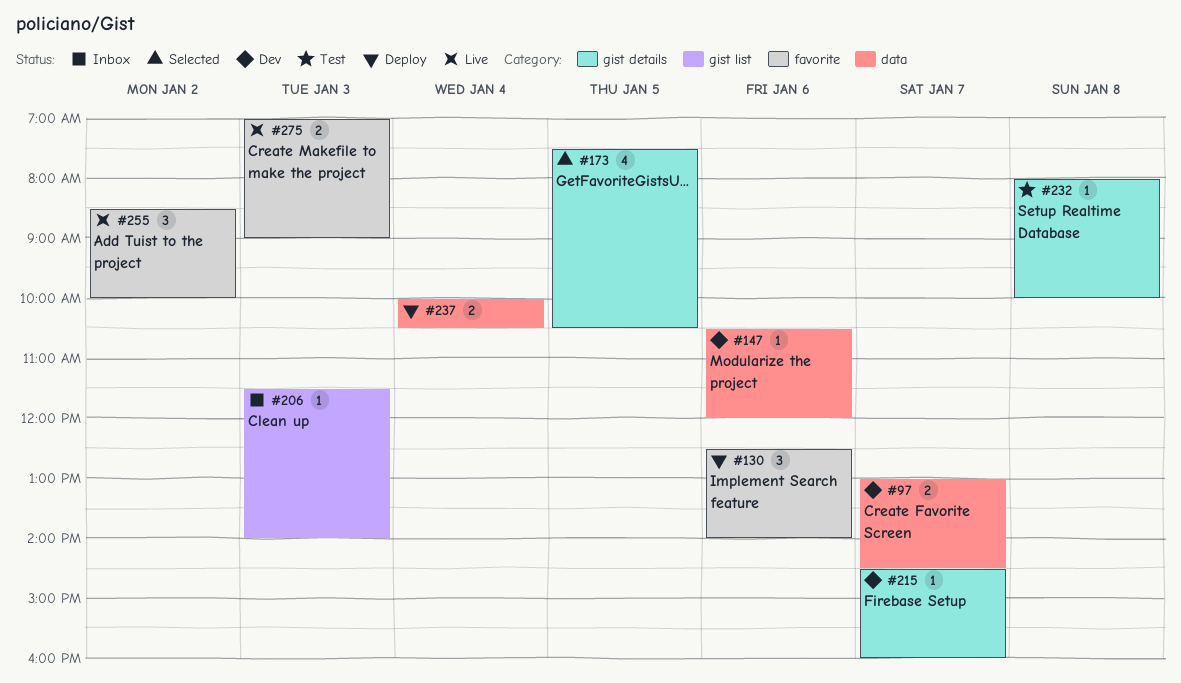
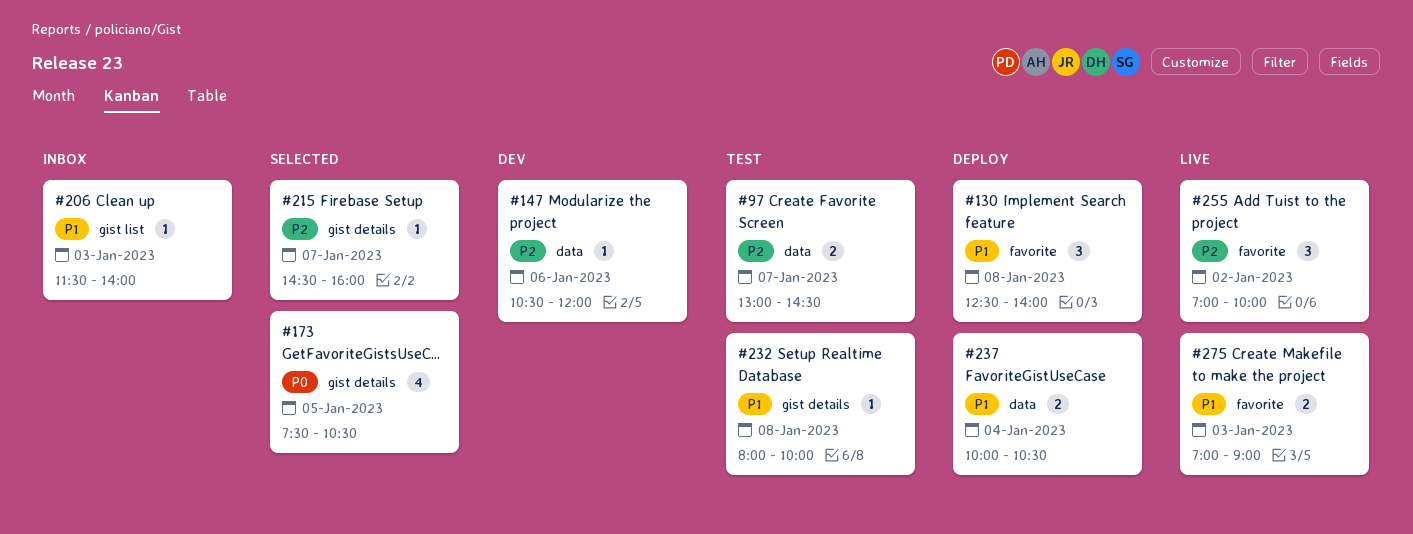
#97, status: Dev -> Test
#130, day: Jan 6 -> Jan 8
#215, status: Dev -> Selected
#255, begins: 08:30 -> 07:00

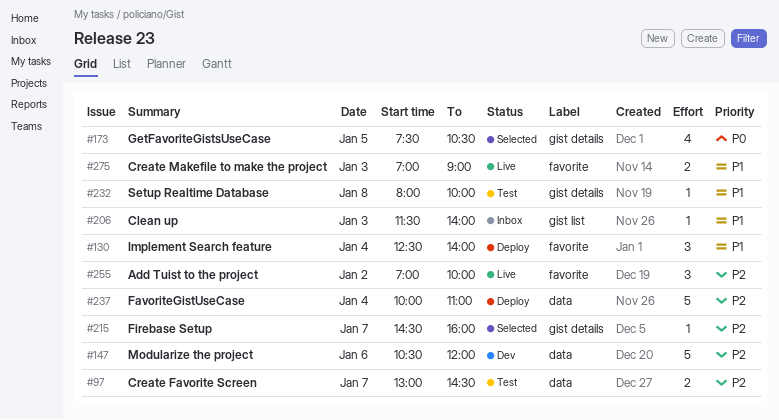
#130, day: Jan 8 -> Jan 4
#147, estimate: 1 -> 5
#237, priority: P1 -> P2
#237, estimate: 2 -> 5
#237, ends: 10:30 -> 11:00

